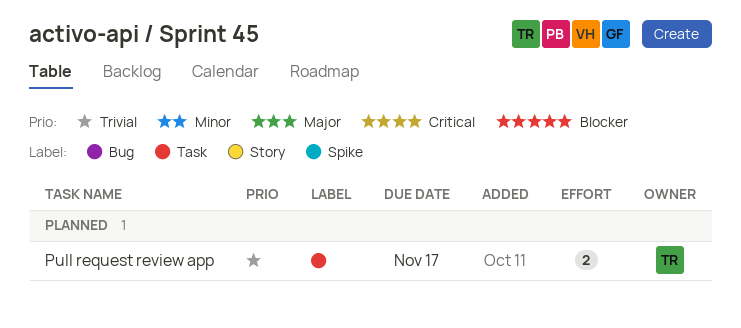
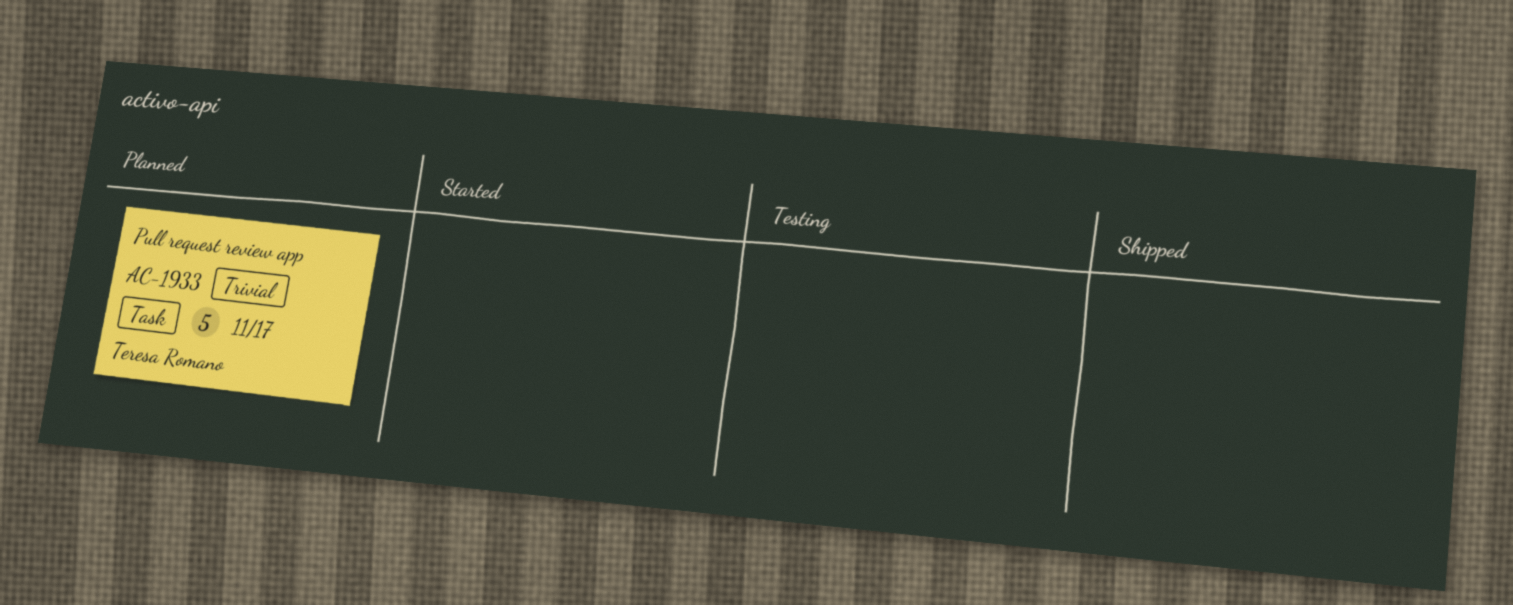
Pull request review app, estimate: 2 -> 5

